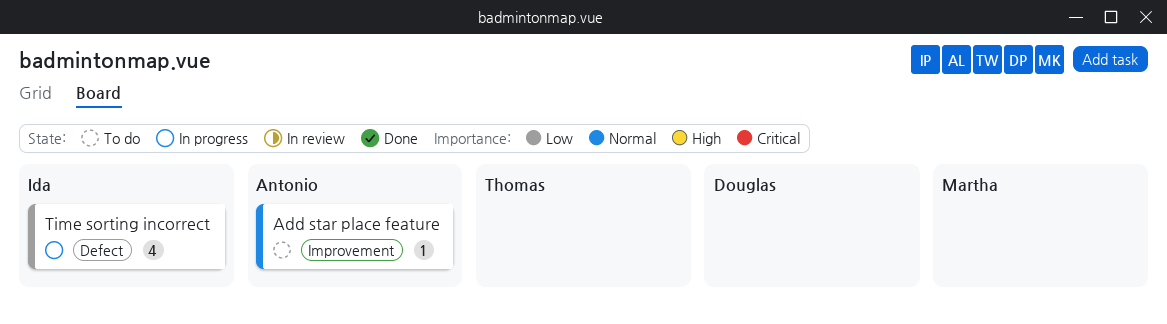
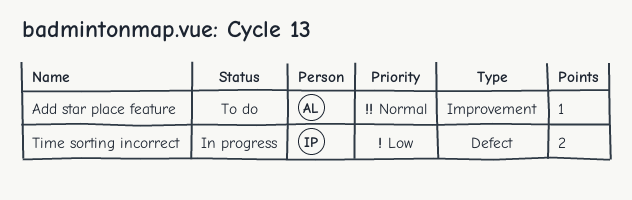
Time sorting incorrect, estimate: 4 -> 2

